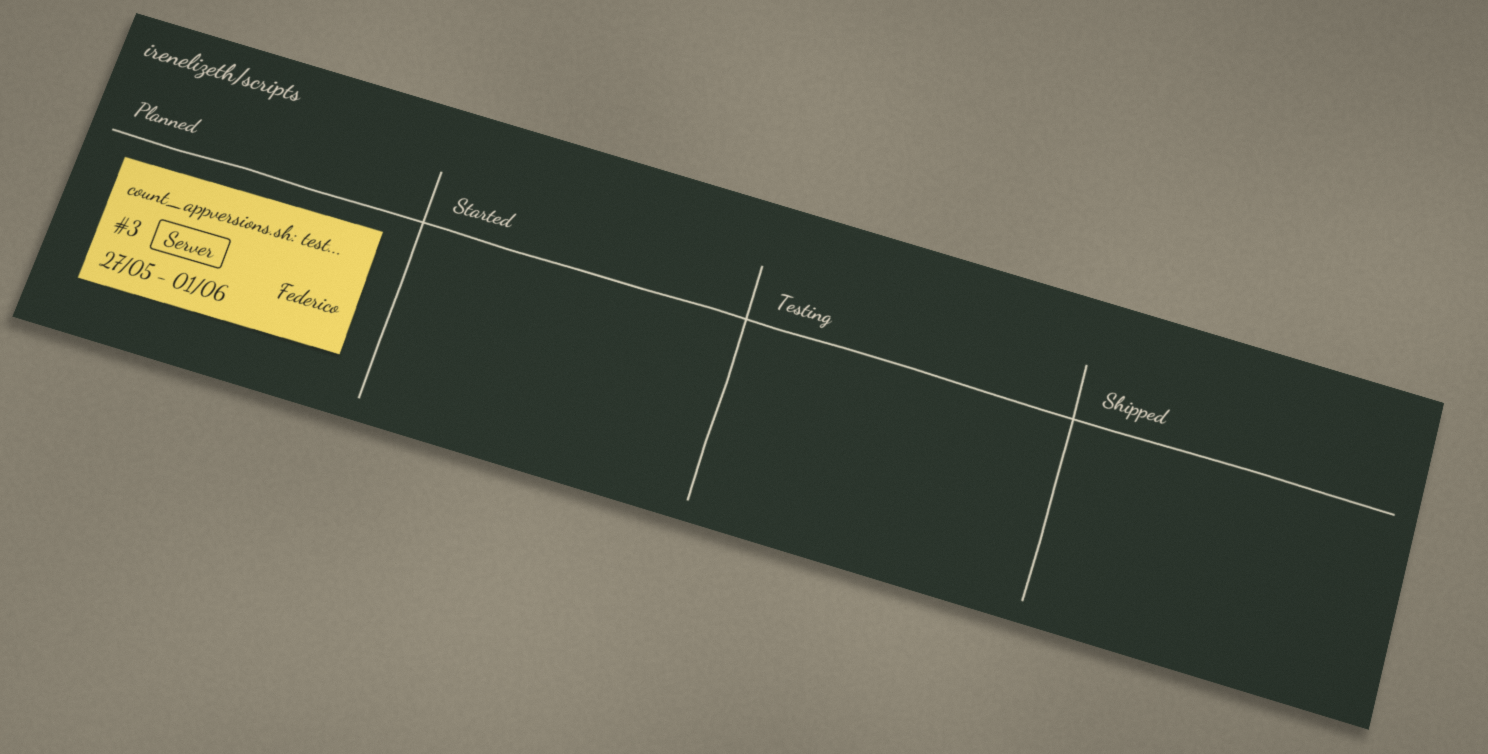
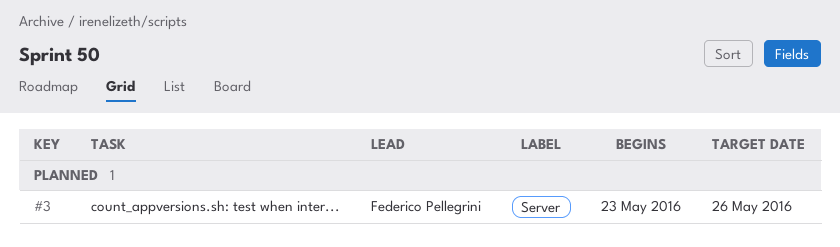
#3, start: May 27 -> May 23
#3, due: Jun 1 -> May 26

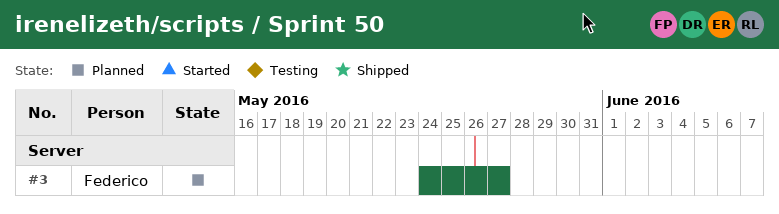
#3, start: May 23 -> May 24
#3, due: May 26 -> May 27

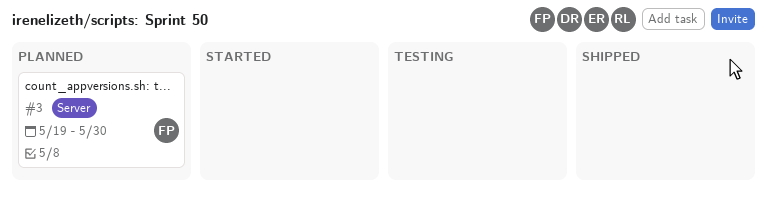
#3, start: May 24 -> May 19
#3, due: May 27 -> May 30

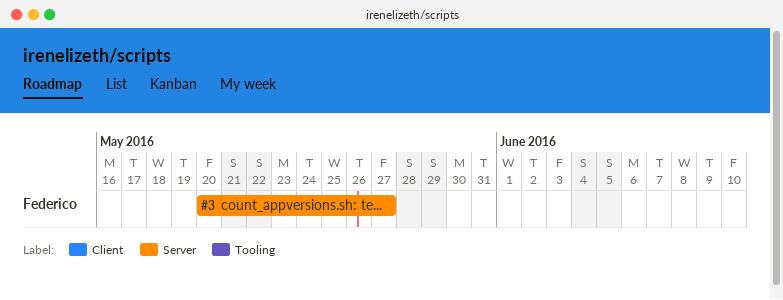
#3, start: May 19 -> May 20
#3, due: May 30 -> May 27

